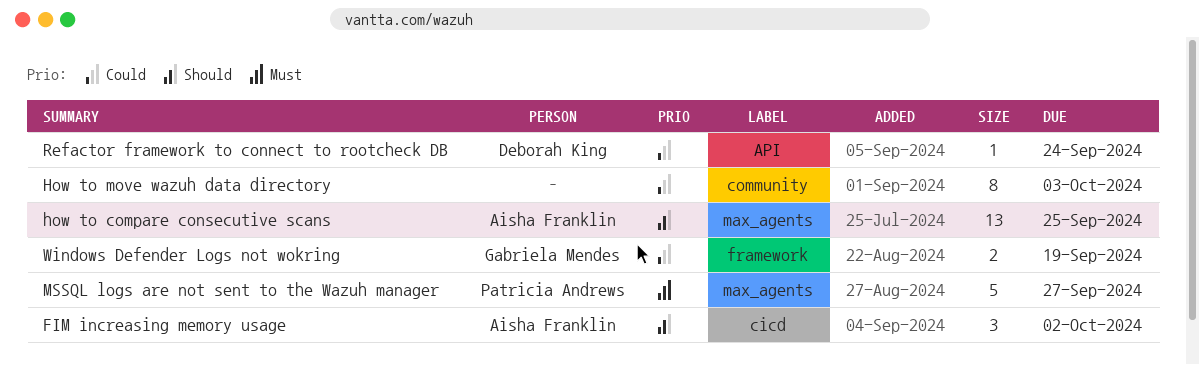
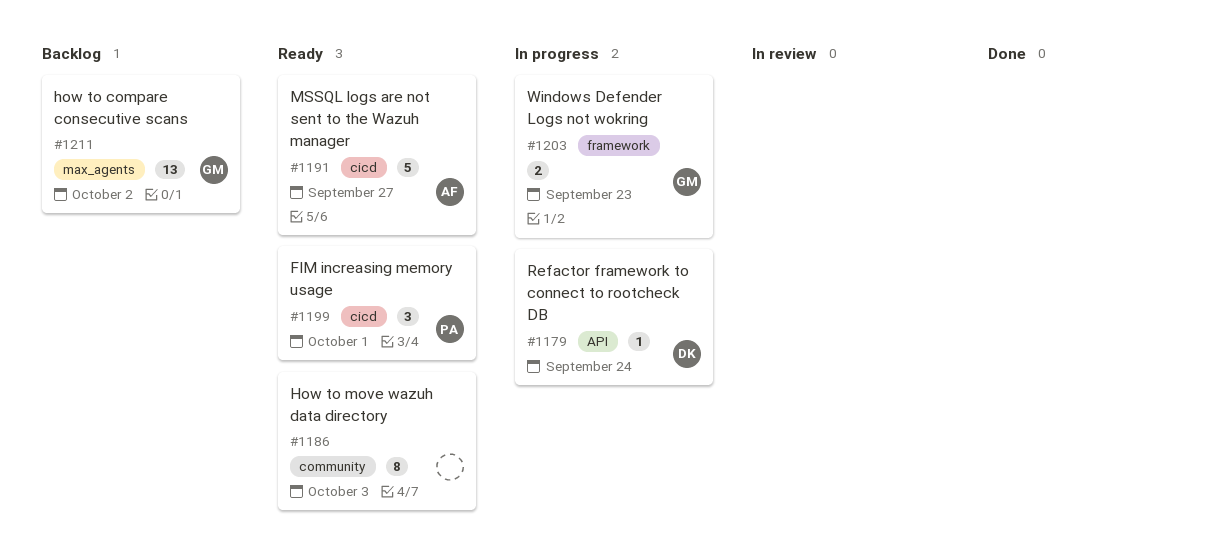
FIM increasing memory usage, owner: Aisha Franklin -> Patricia Andrews
FIM increasing memory usage, due: Oct 2 -> Oct 1
how to compare consecutive scans, owner: Aisha Franklin -> Gabriela Mendes
how to compare consecutive scans, due: Sep 25 -> Oct 2
MSSQL logs are not sent to the Wazuh manager, owner: Patricia Andrews -> Aisha Franklin
MSSQL logs are not sent to the Wazuh manager, label: max_agents -> cicd
Windows Defender Logs not wokring, due: Sep 19 -> Sep 23

